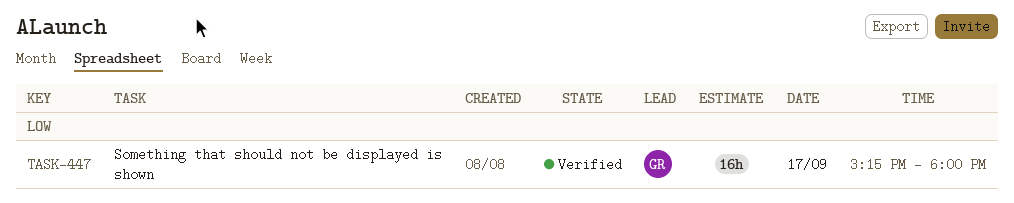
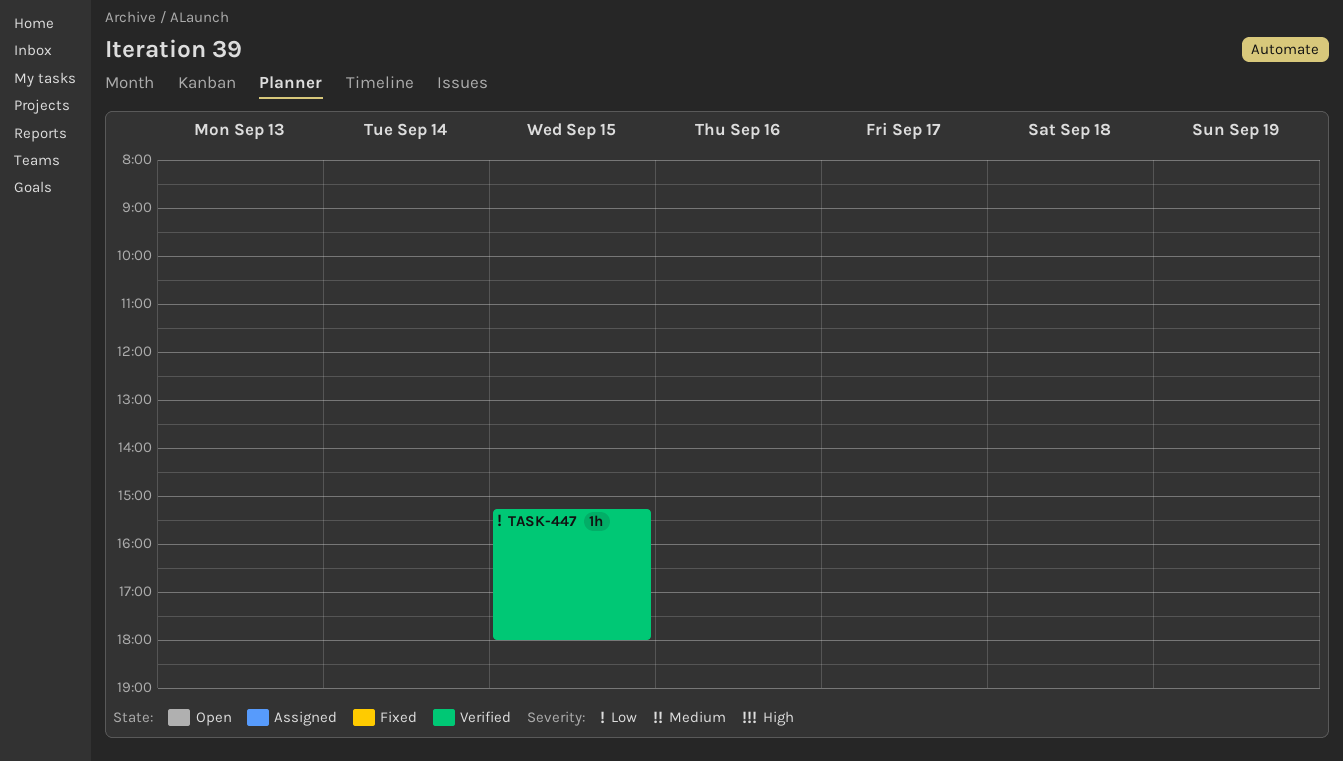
TASK-447, estimate: 16h -> 1h
TASK-447, day: Sep 17 -> Sep 15

